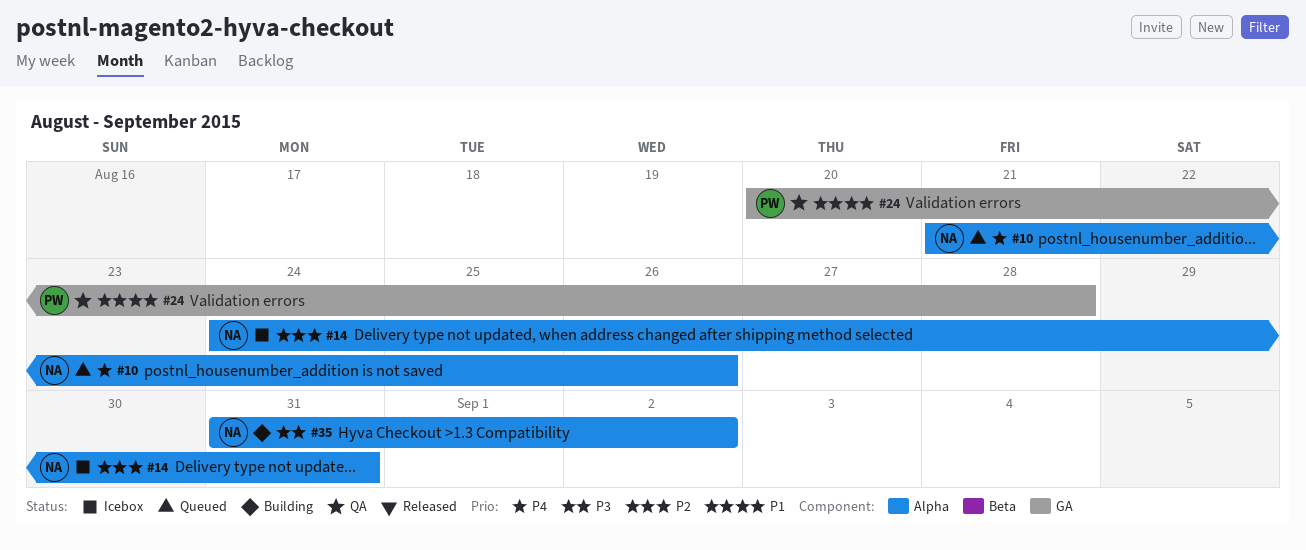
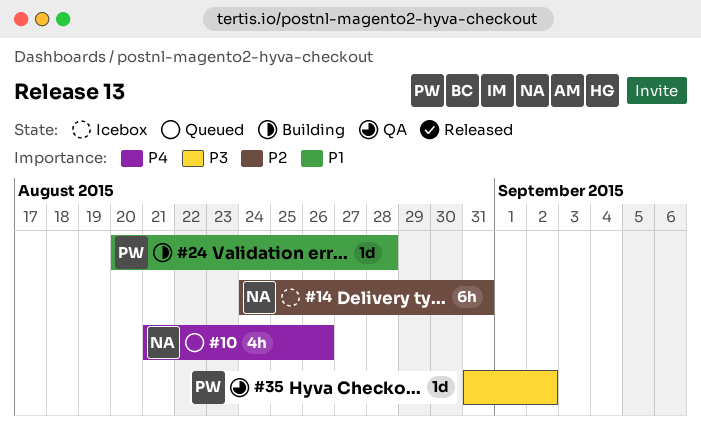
#24, status: QA -> Building
#35, status: Building -> QA
#35, owner: NA -> PW

